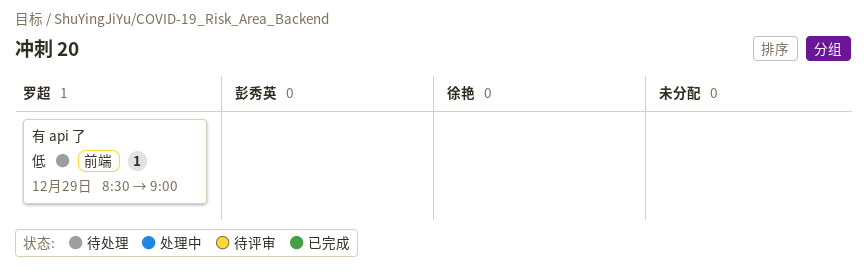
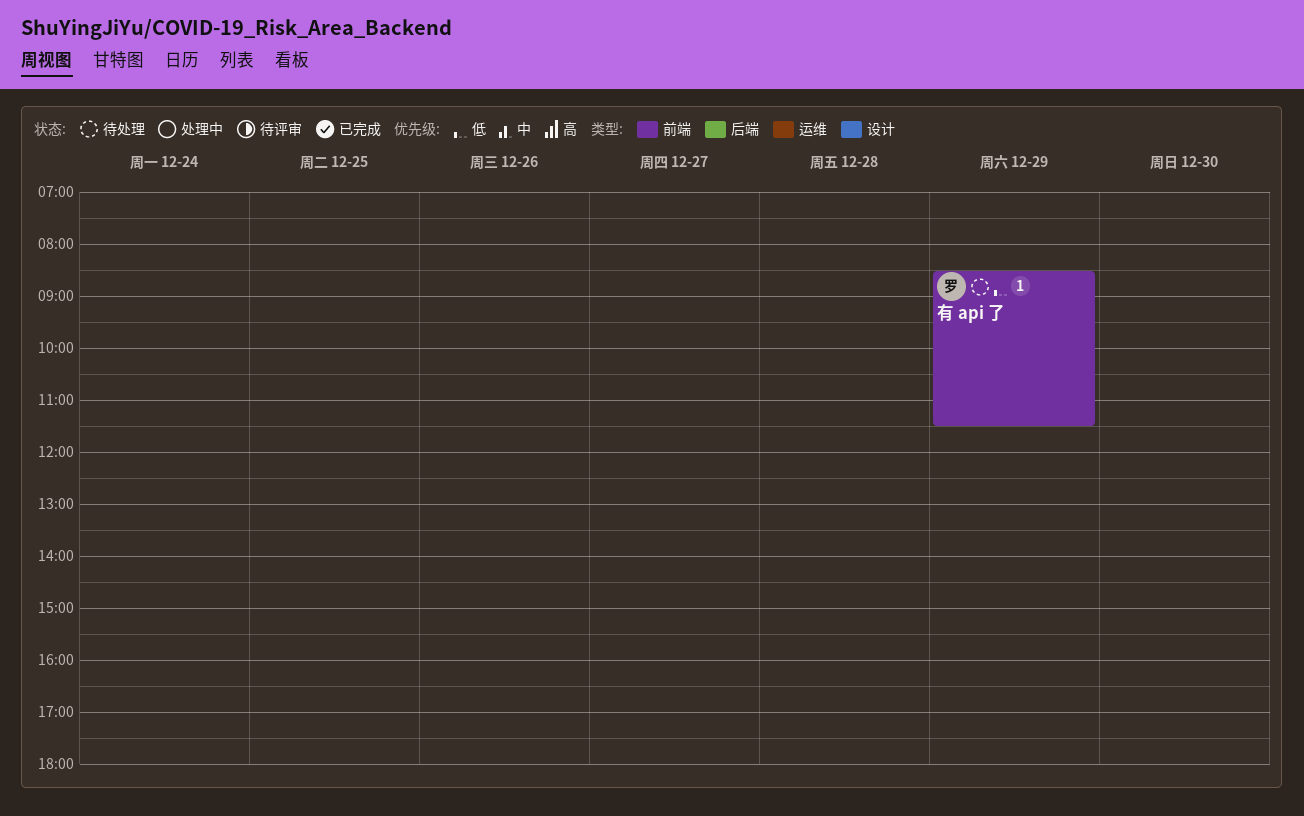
有 api 了, ends: 09:00 -> 11:30

